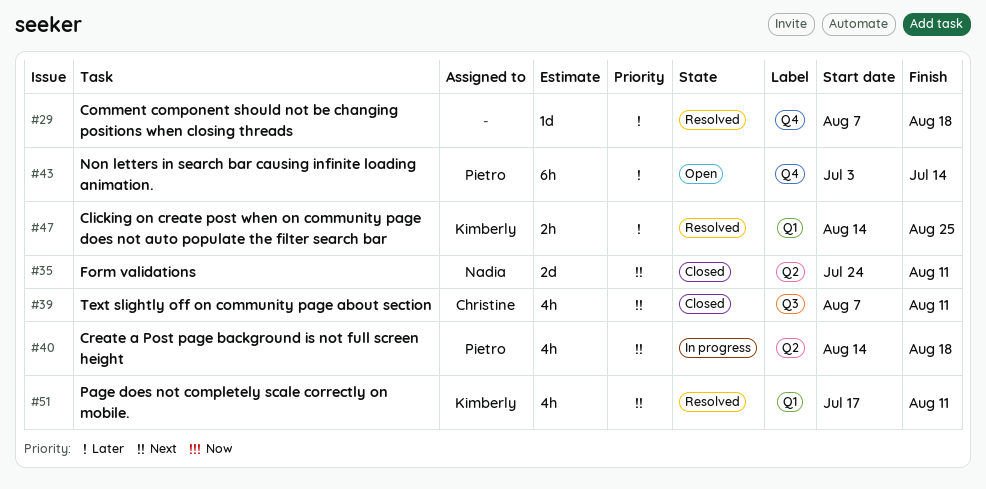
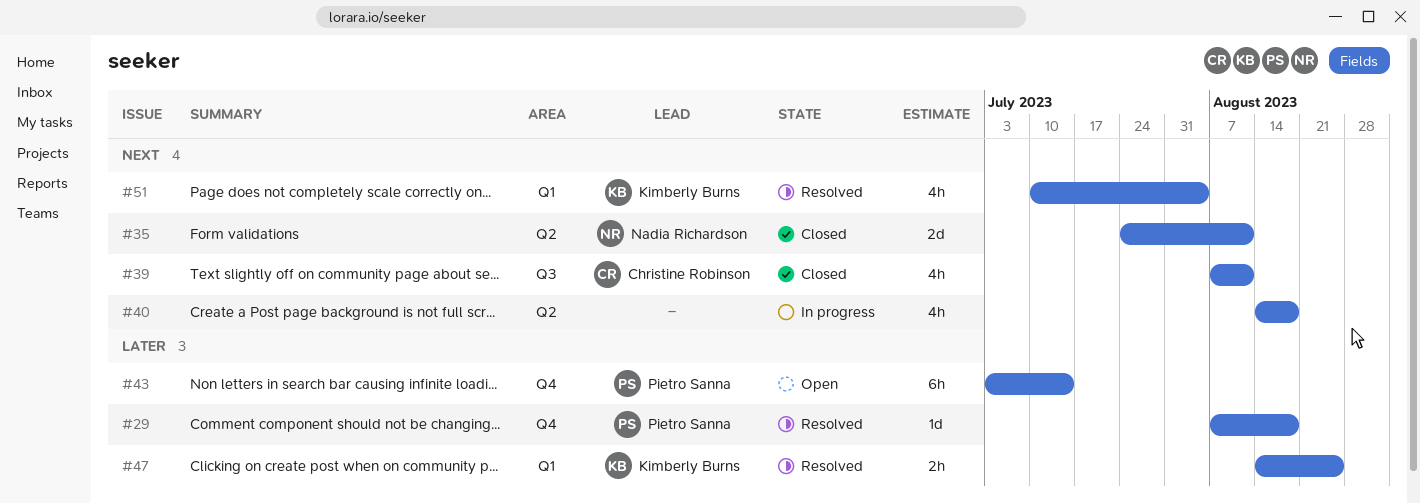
#29, owner: none -> Pietro Sanna
#40, owner: Pietro Sanna -> none
#51, start: Jul 17 -> Jul 10
#51, due: Aug 11 -> Aug 4

